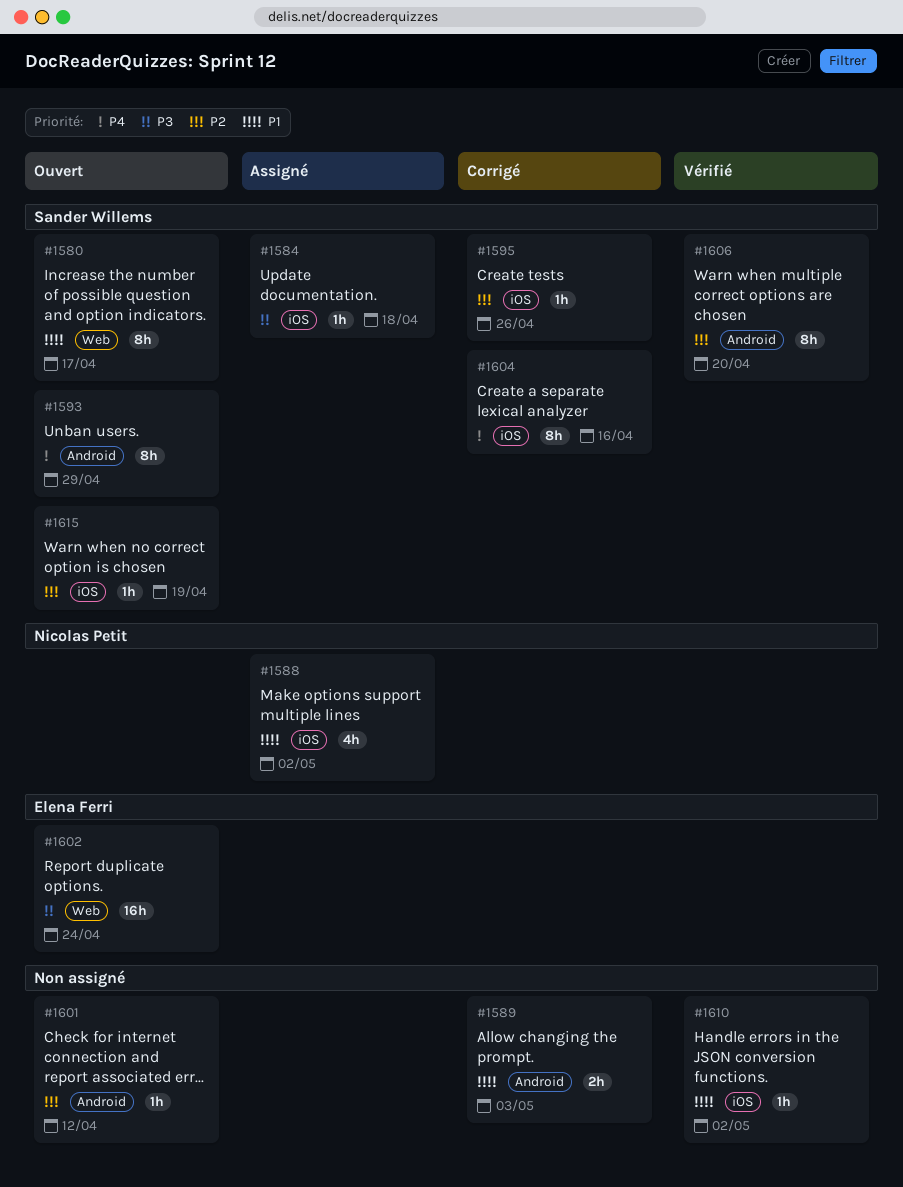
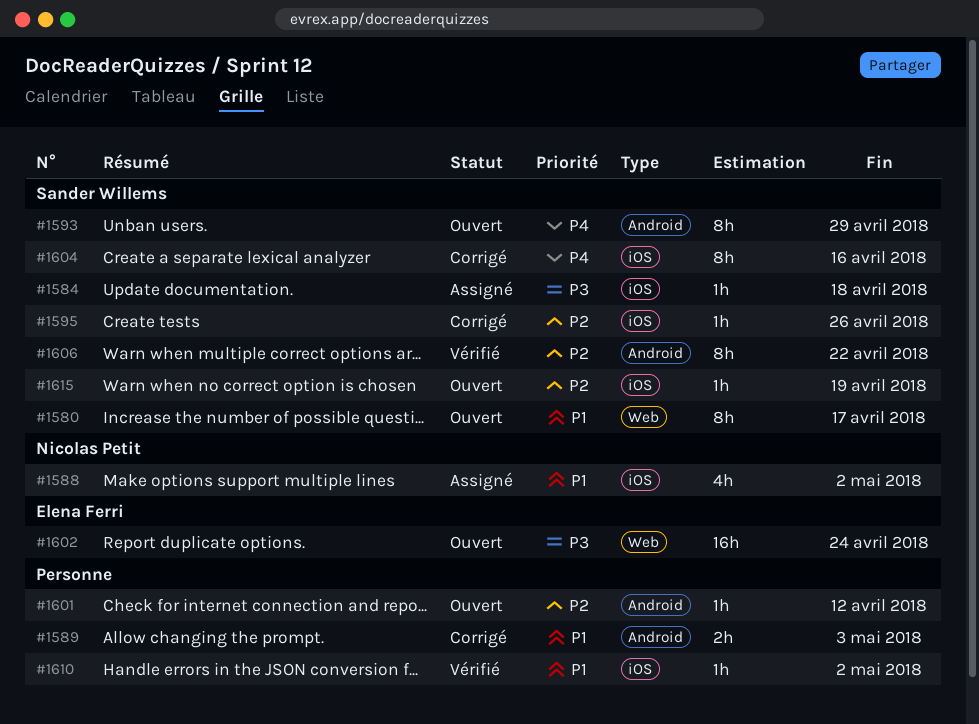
#1606, due: Apr 20 -> Apr 22

